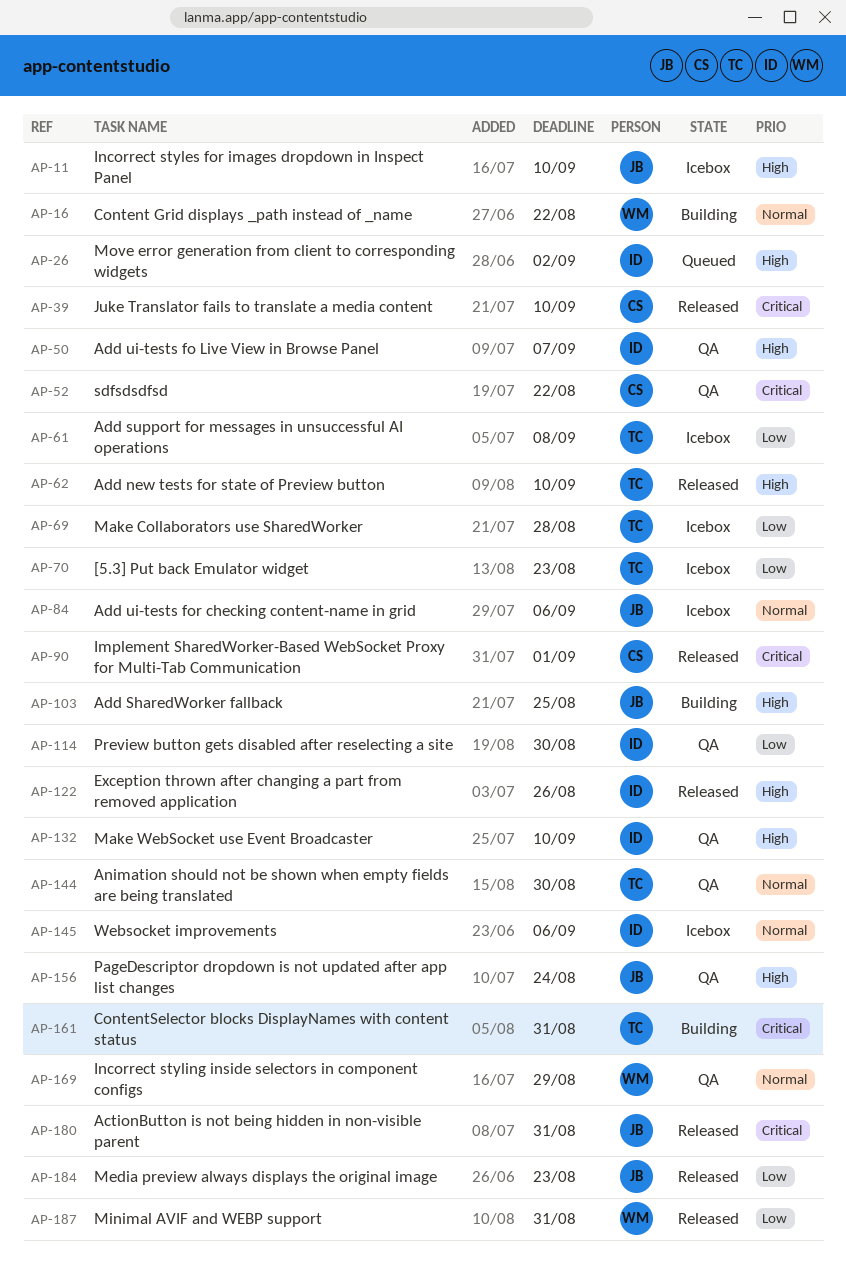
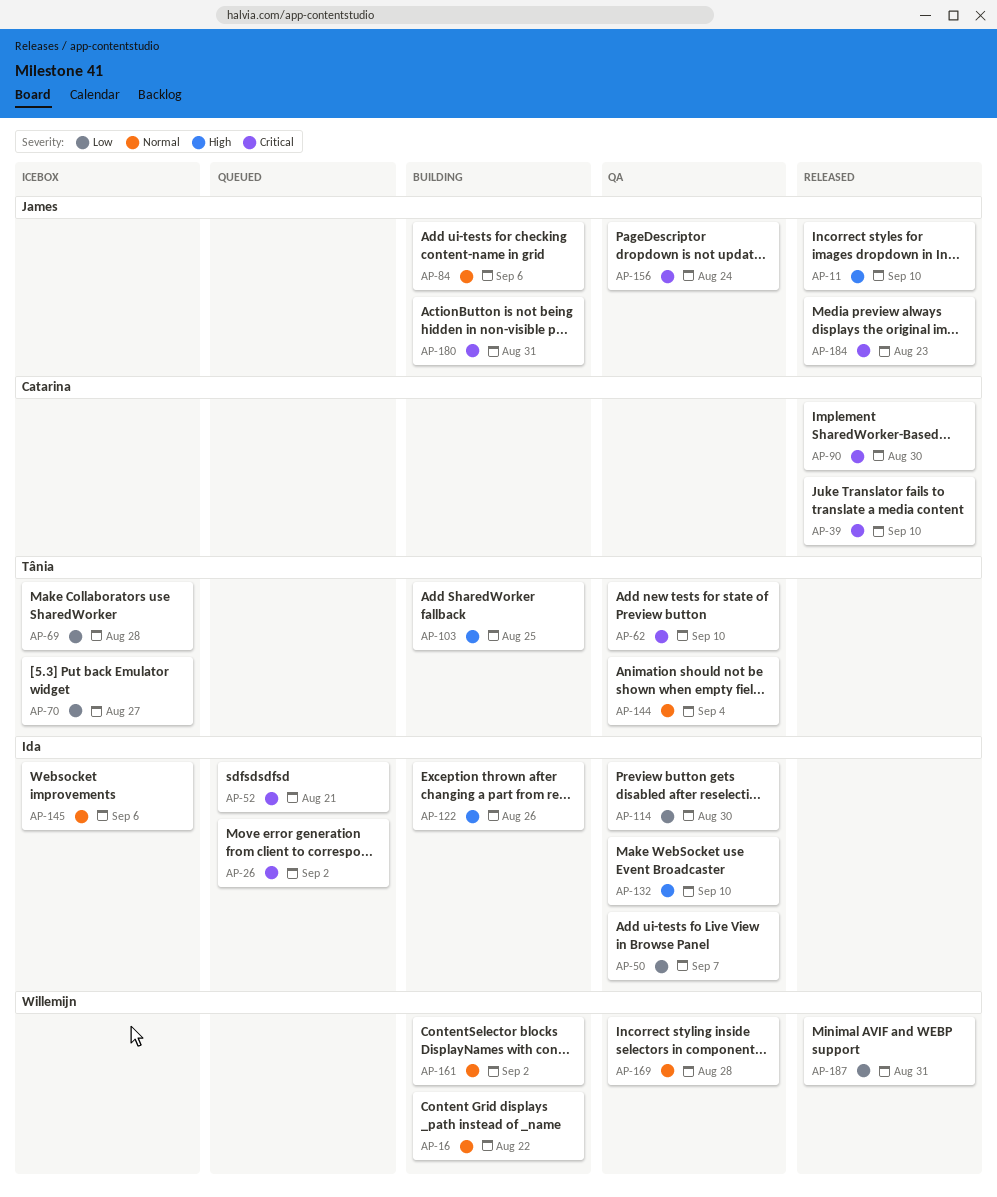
AP-11, status: Icebox -> Released
AP-26, priority: High -> Critical
AP-50, priority: High -> Low
AP-52, status: QA -> Queued
AP-52, owner: Catarina -> Ida
AP-52, due: Aug 22 -> Aug 21
AP-61: present -> none
AP-62, status: Released -> QA
AP-62, priority: High -> Critical
AP-70, due: Aug 23 -> Aug 27
AP-84, status: Icebox -> Building
AP-90, due: Sep 1 -> Aug 30
AP-103, owner: James -> Tânia
AP-122, status: Released -> Building
AP-144, due: Aug 30 -> Sep 4
AP-156, priority: High -> Critical
AP-161, owner: Tânia -> Willemijn
AP-161, priority: Critical -> Normal
AP-161, due: Aug 31 -> Sep 2
AP-169, due: Aug 29 -> Aug 28
AP-180, status: Released -> Building
AP-184, priority: Low -> Critical

